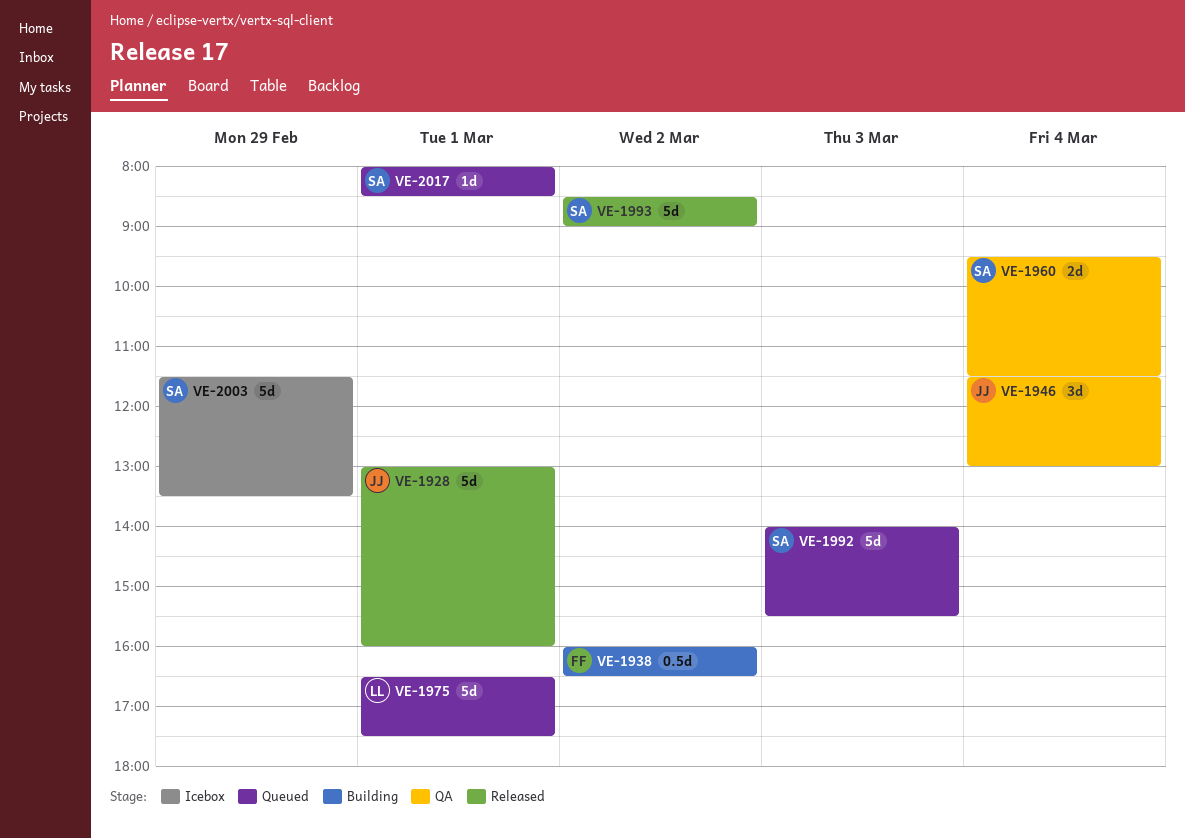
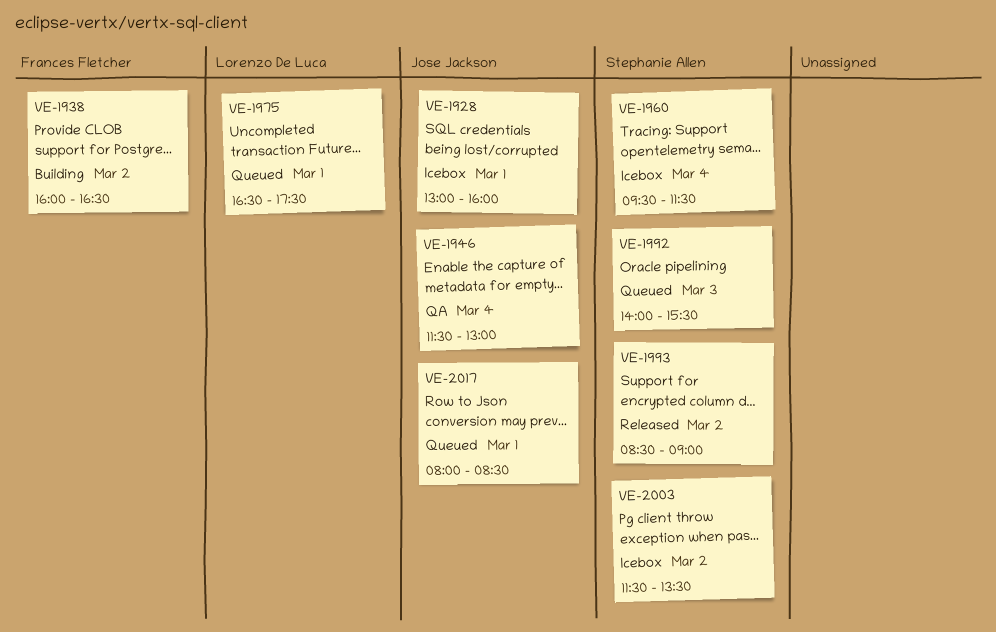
VE-1928, status: Released -> Icebox
VE-1960, status: QA -> Icebox
VE-2003, day: Feb 29 -> Mar 2
VE-2017, owner: Stephanie Allen -> Jose Jackson

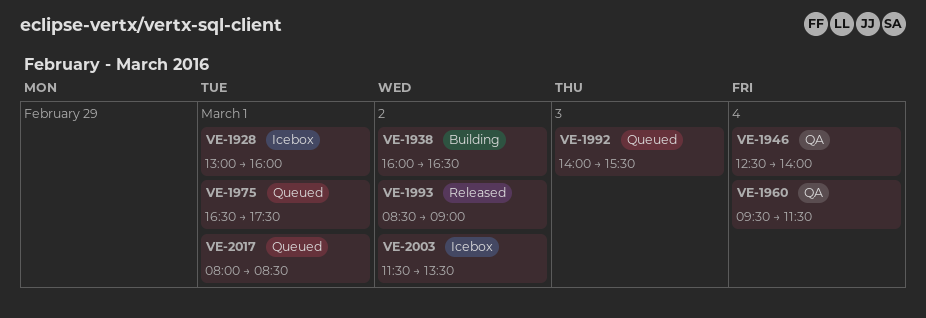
VE-1946, begins: 11:30 -> 12:30
VE-1946, ends: 13:00 -> 14:00
VE-1960, status: Icebox -> QA

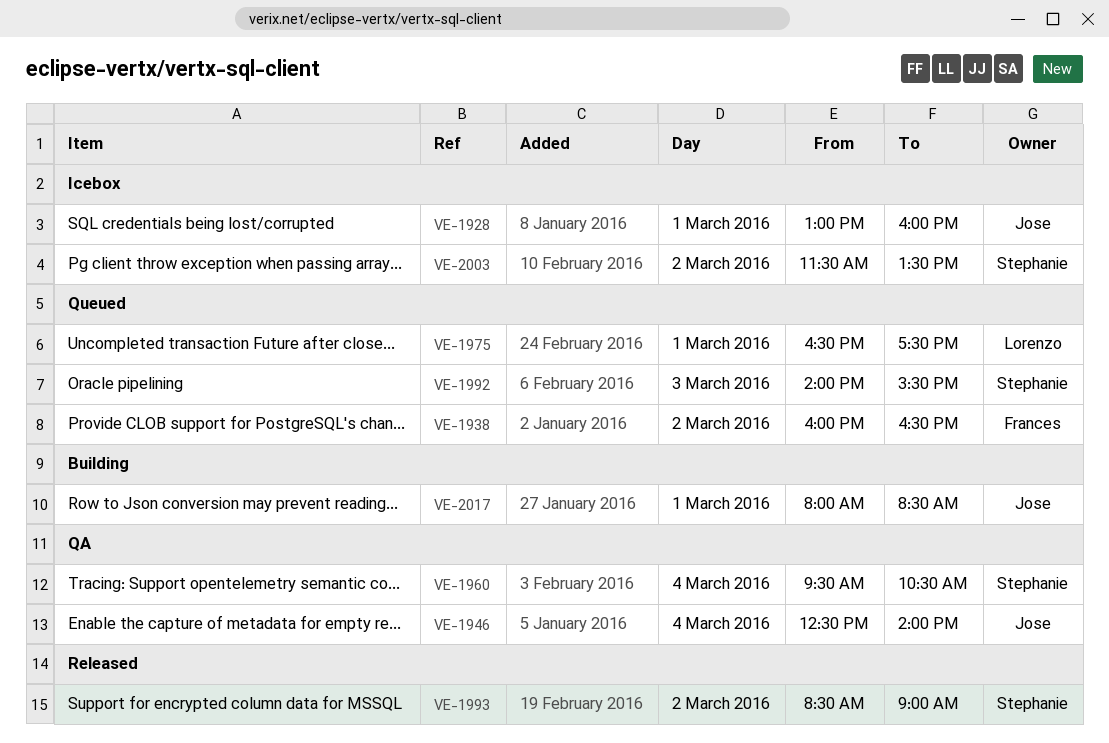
VE-1938, status: Building -> Queued
VE-1960, ends: 11:30 -> 10:30
VE-2017, status: Queued -> Building

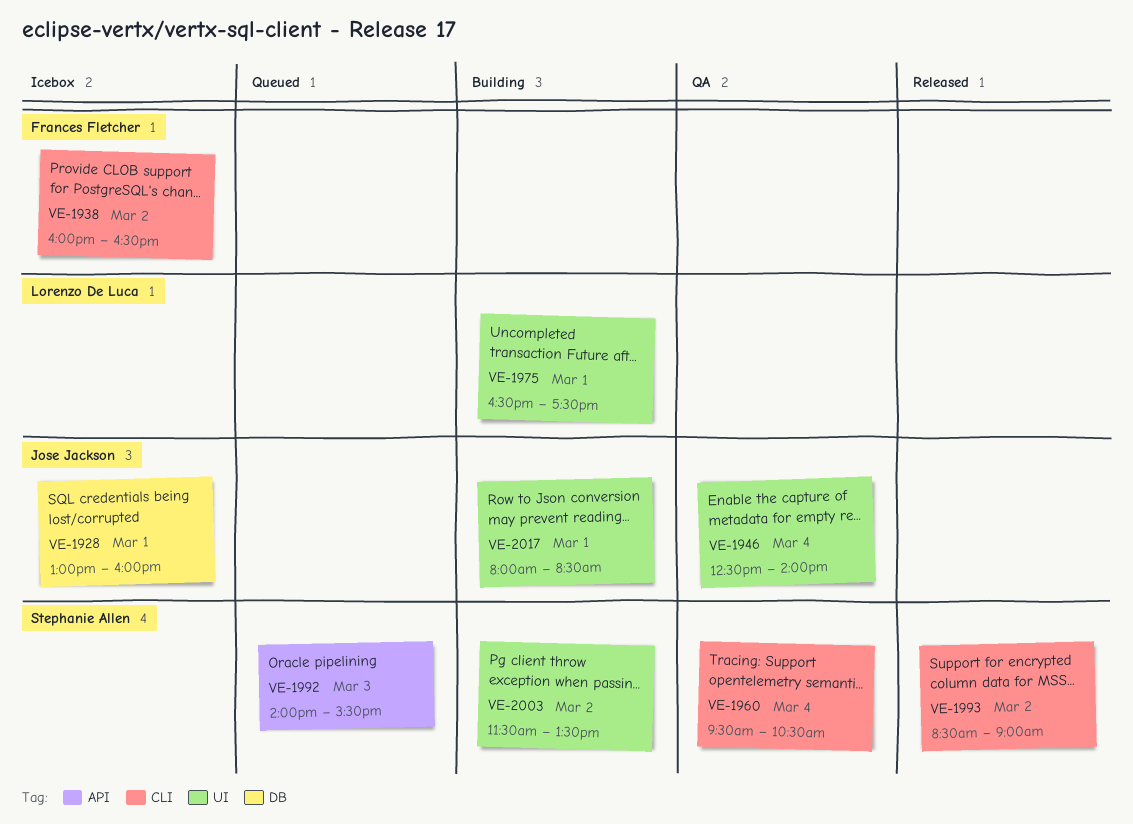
VE-1938, status: Queued -> Icebox
VE-1975, status: Queued -> Building
VE-2003, status: Icebox -> Building

